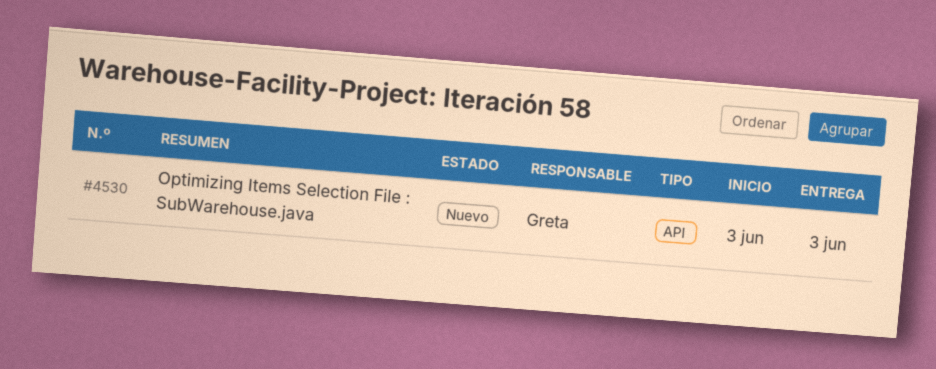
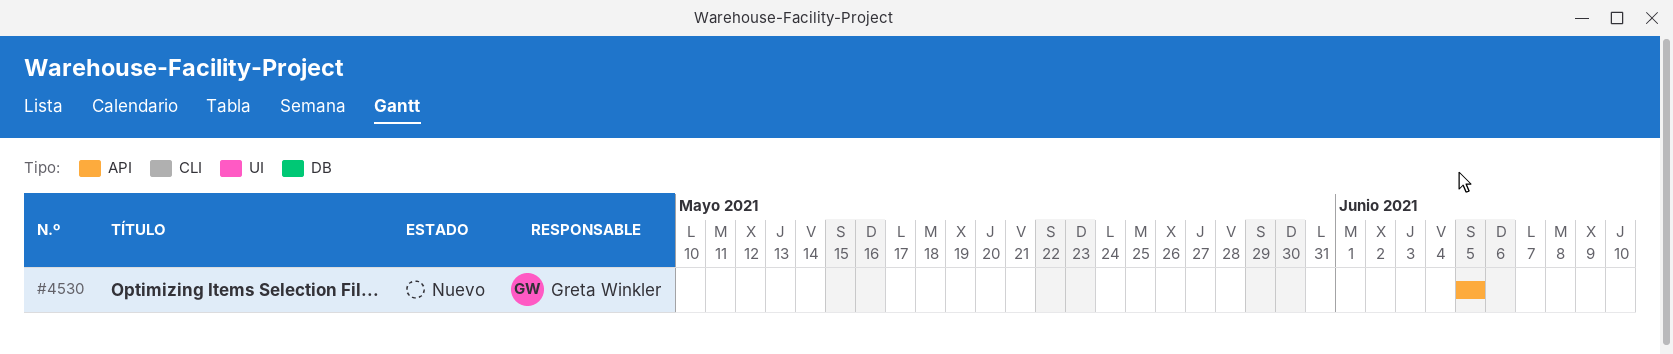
#4530, start: Jun 3 -> Jun 5
#4530, due: Jun 3 -> Jun 5

